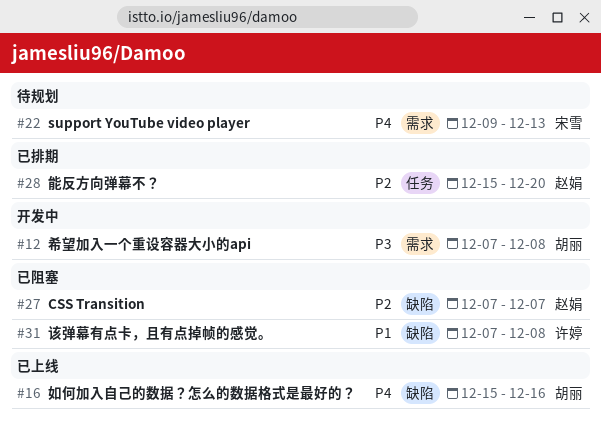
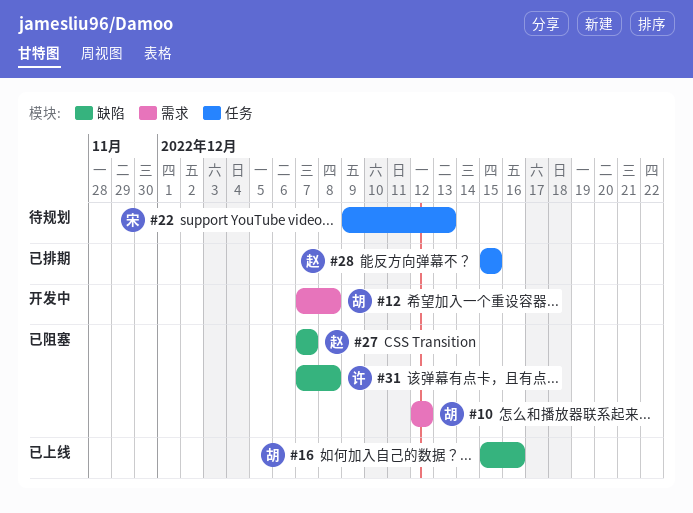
#10: none -> present
#22, label: 需求 -> 任务
#28, due: Dec 20 -> Dec 15

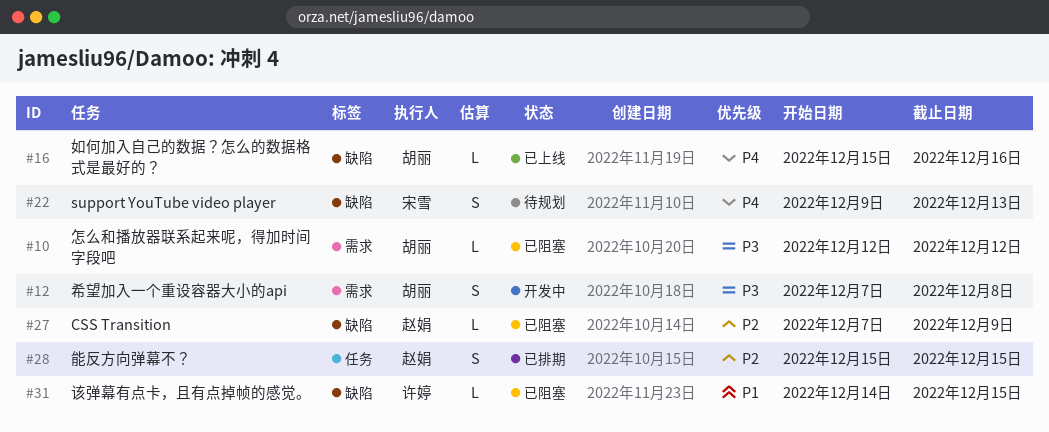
#22, label: 任务 -> 缺陷
#27, due: Dec 7 -> Dec 9
#31, start: Dec 7 -> Dec 14
#31, due: Dec 8 -> Dec 15

